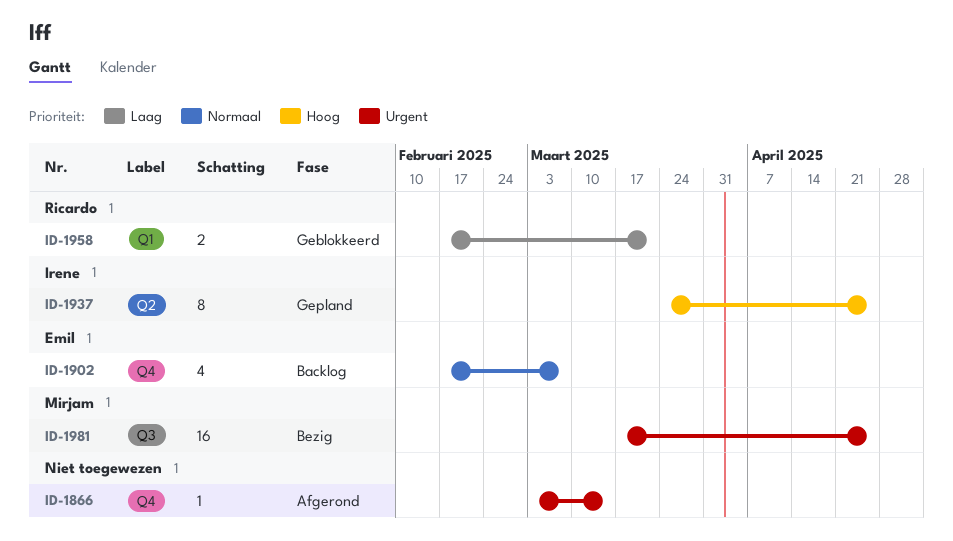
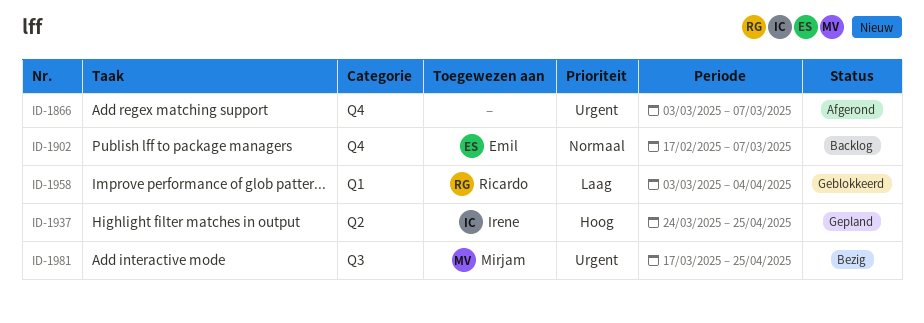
ID-1866, due: Mar 14 -> Mar 7
ID-1958, start: Feb 17 -> Mar 3
ID-1958, due: Mar 21 -> Apr 4

